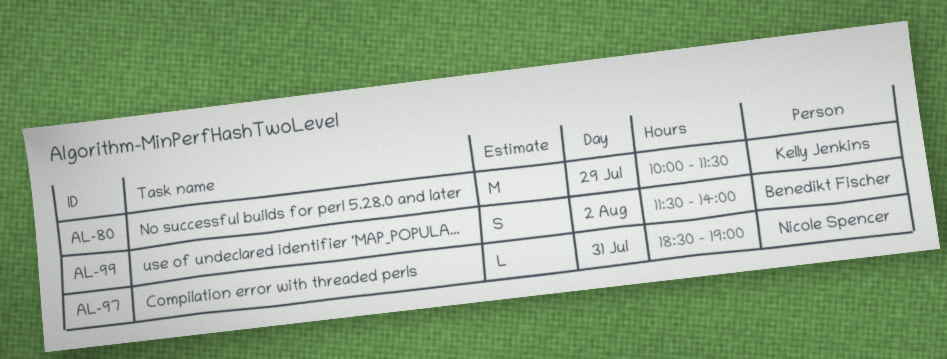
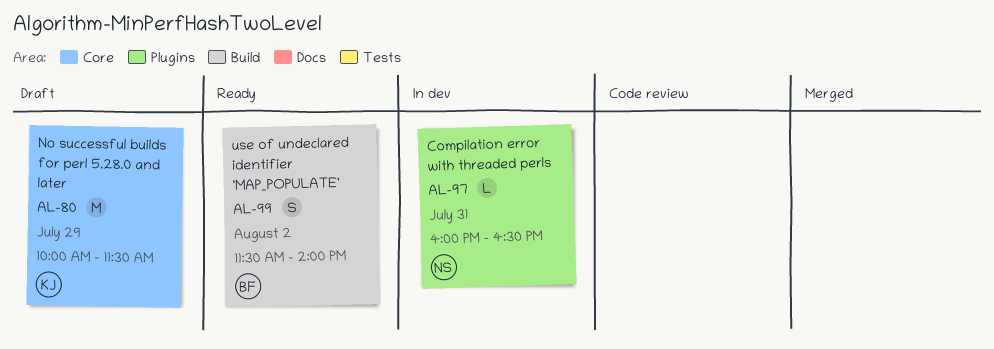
AL-97, begins: 18:30 -> 16:00
AL-97, ends: 19:00 -> 16:30

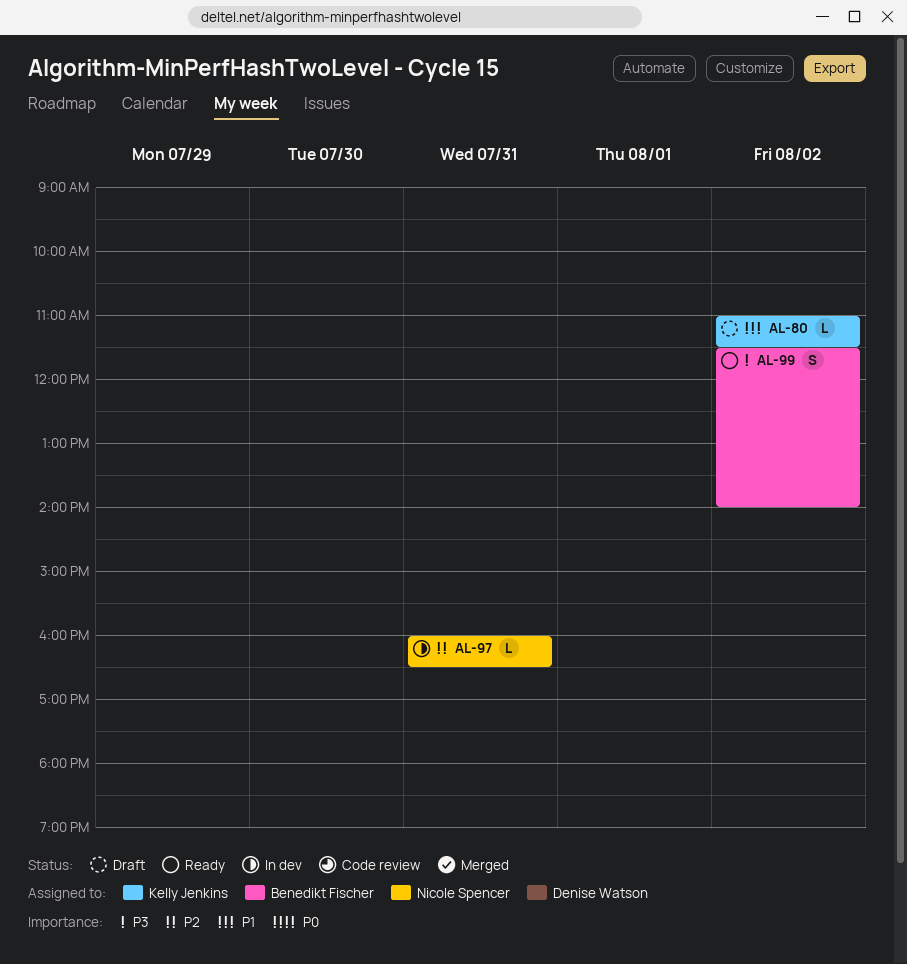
AL-80, estimate: M -> L
AL-80, day: Jul 29 -> Aug 2
AL-80, begins: 10:00 -> 11:00

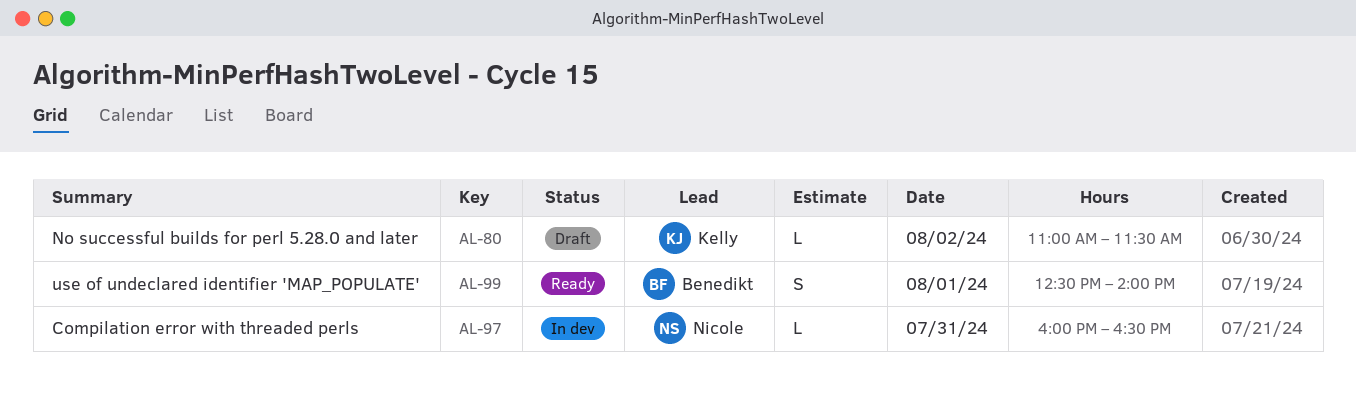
AL-99, day: Aug 2 -> Aug 1
AL-99, begins: 11:30 -> 12:30

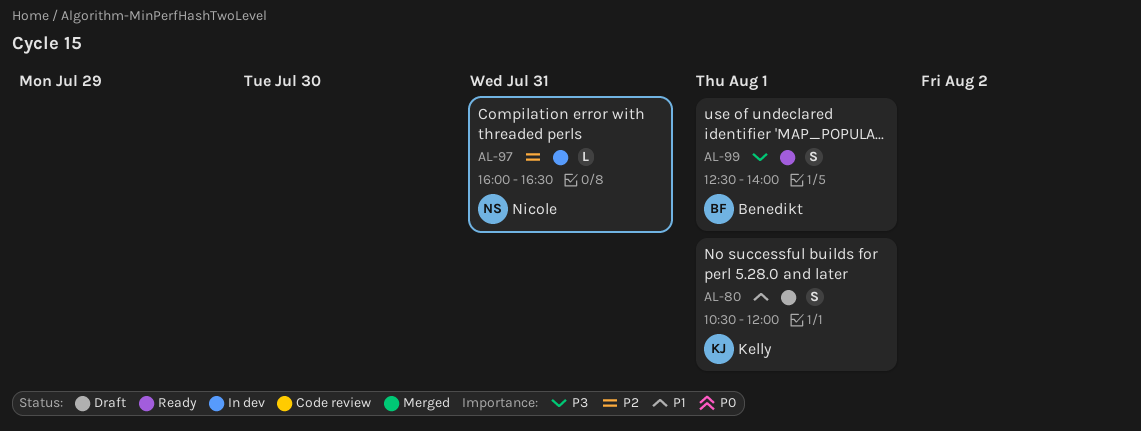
AL-80, estimate: L -> S
AL-80, day: Aug 2 -> Aug 1
AL-80, begins: 11:00 -> 10:30
AL-80, ends: 11:30 -> 12:00

